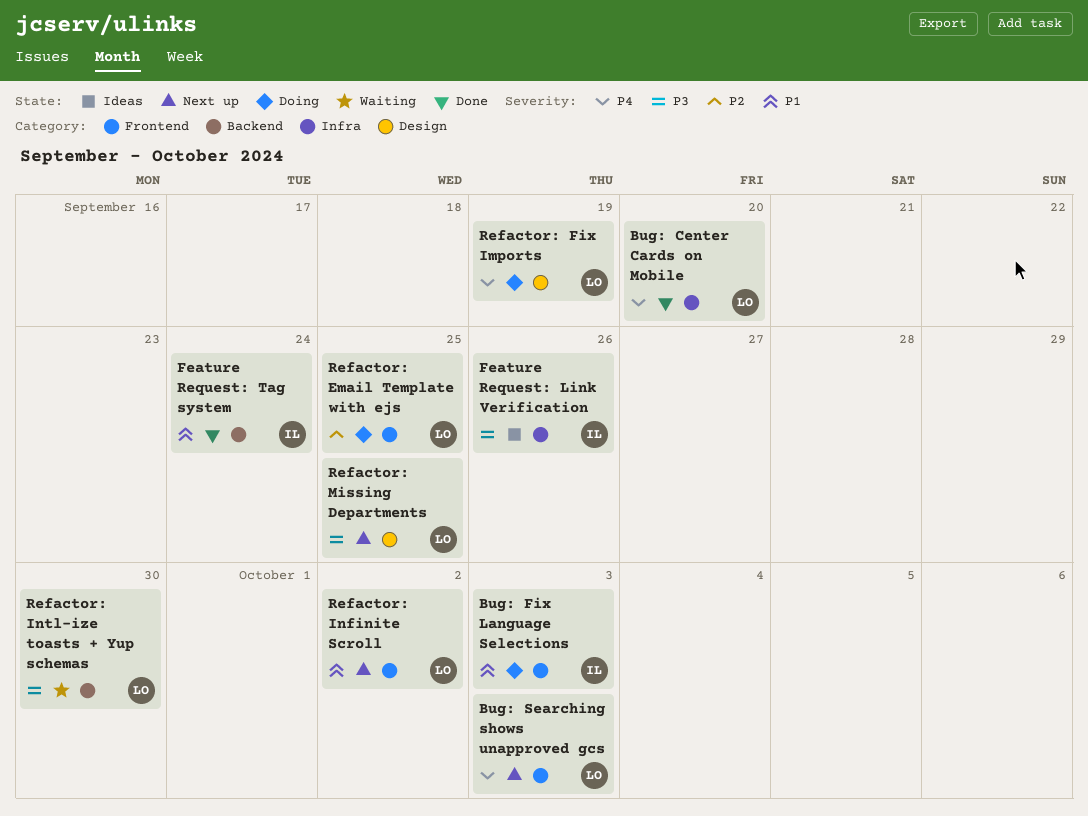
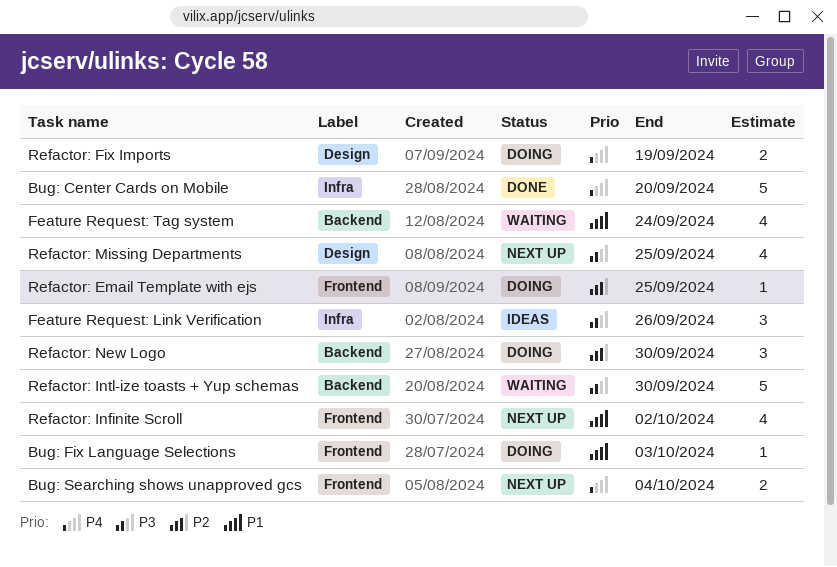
Bug: Searching shows unapproved gcs, due: Oct 3 -> Oct 4
Feature Request: Tag system, status: Done -> Waiting
Refactor: New Logo: none -> present

